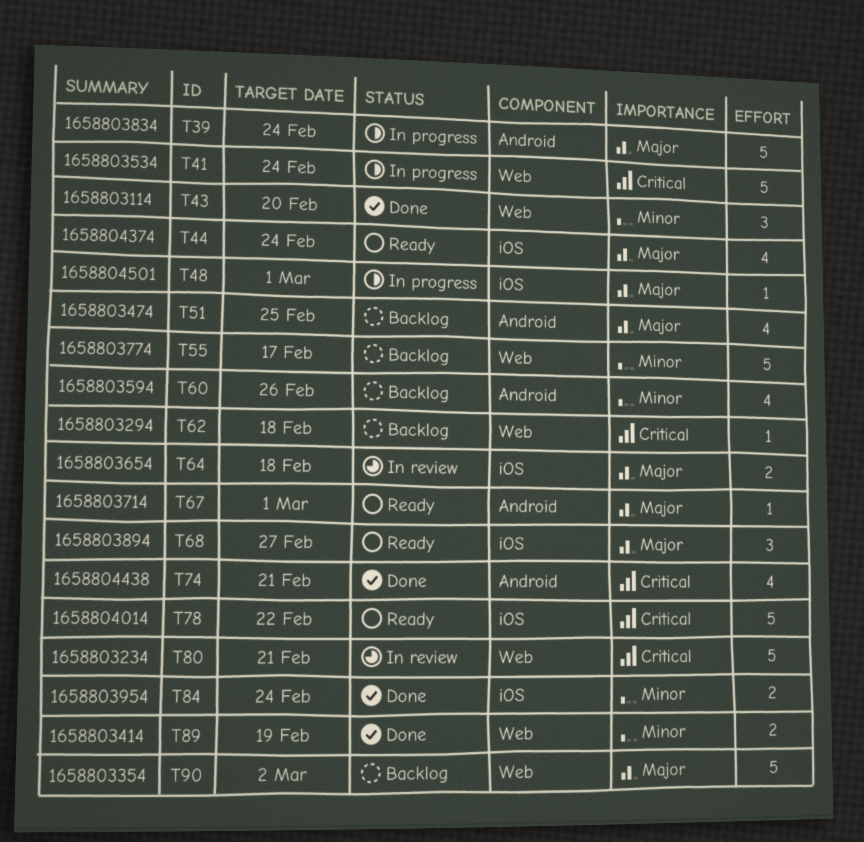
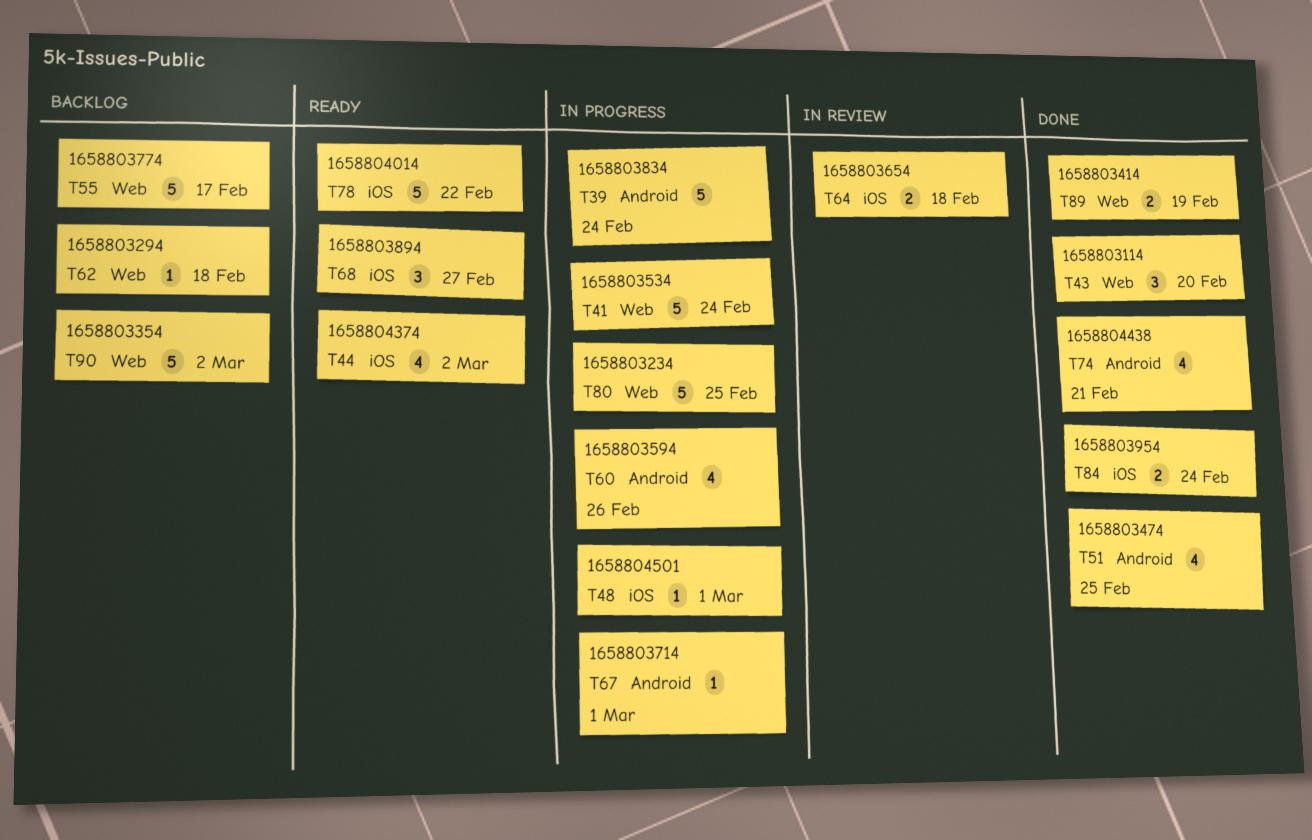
T44, due: Feb 24 -> Mar 2
T51, status: Backlog -> Done
T60, status: Backlog -> In progress
T67, status: Ready -> In progress
T80, status: In review -> In progress
T80, due: Feb 21 -> Feb 25

